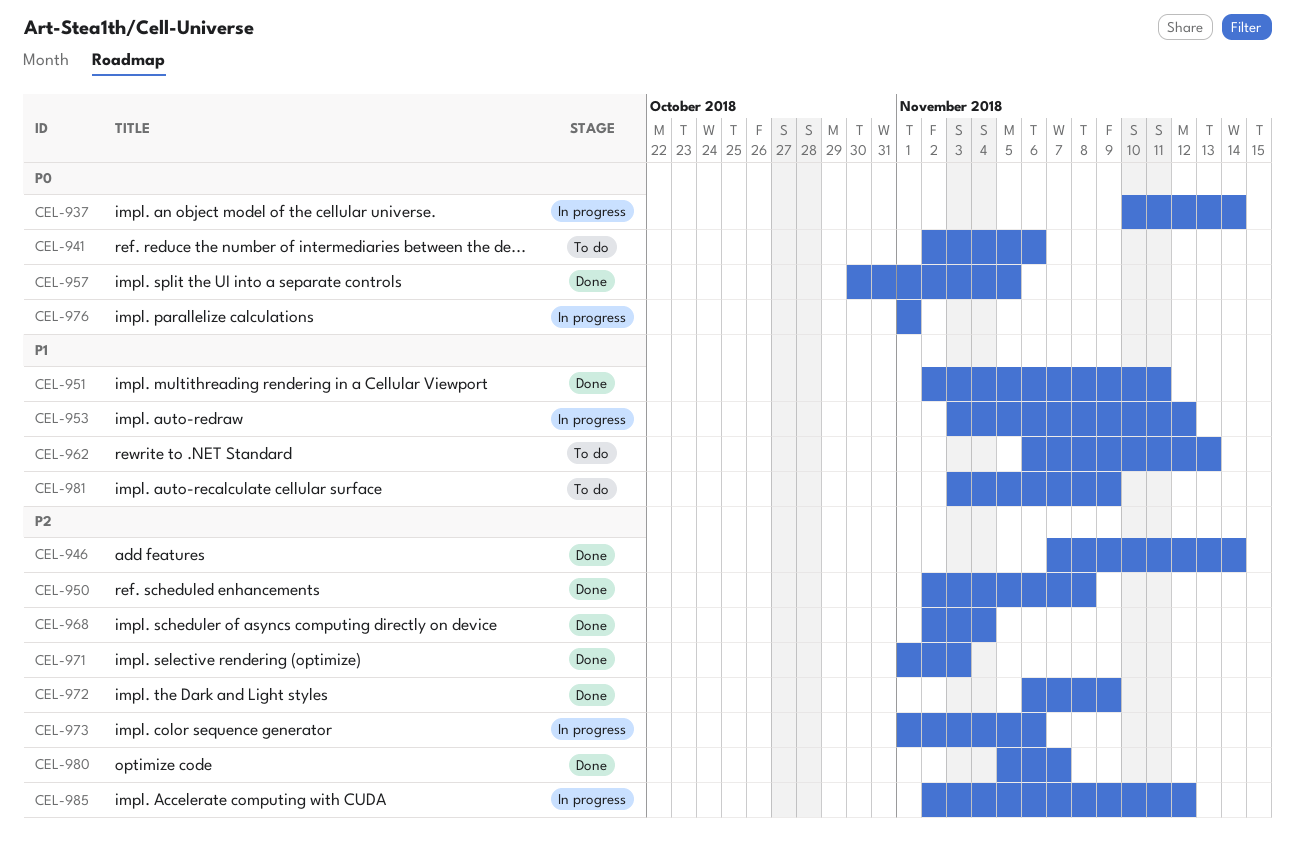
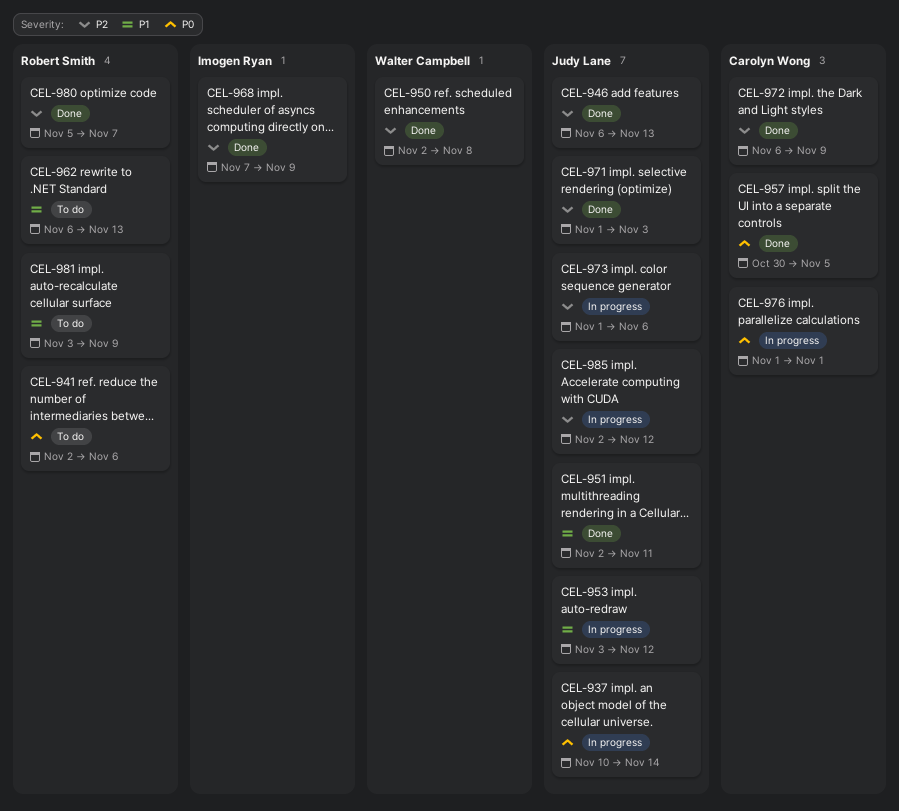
CEL-946, start: Nov 7 -> Nov 6
CEL-946, due: Nov 14 -> Nov 13
CEL-968, start: Nov 2 -> Nov 7
CEL-968, due: Nov 4 -> Nov 9

